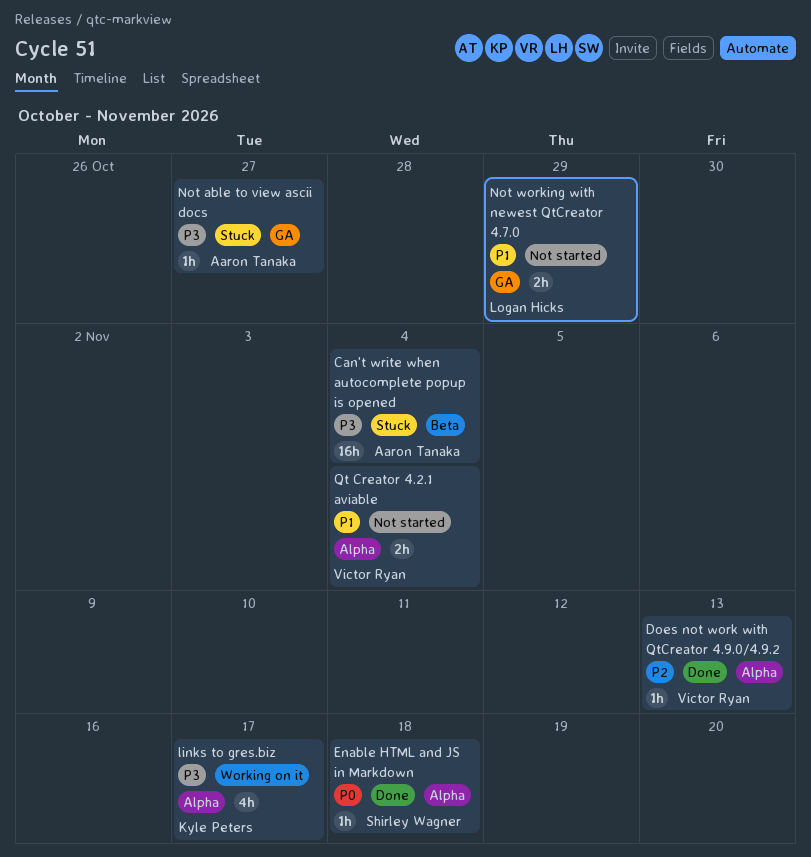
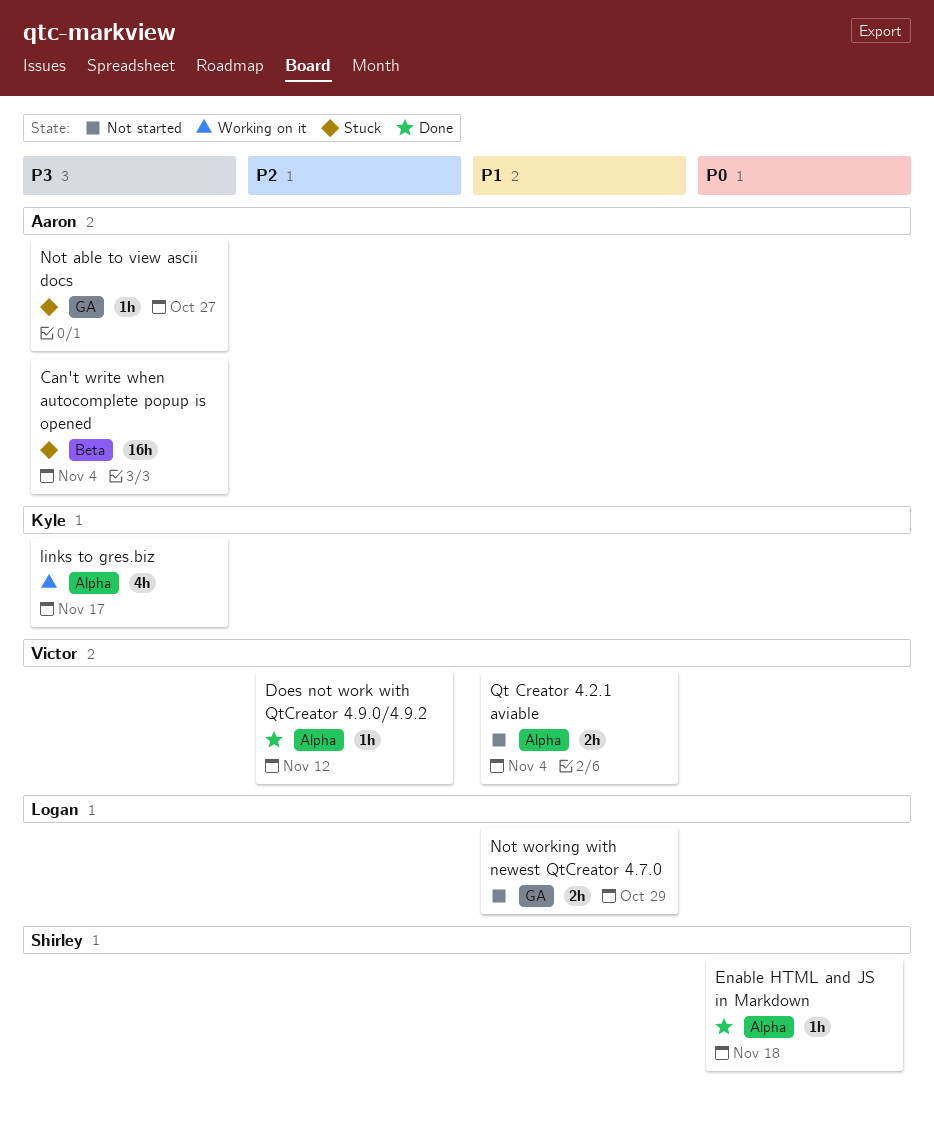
Does not work with QtCreator 4.9.0/4.9.2, due: Nov 13 -> Nov 12

